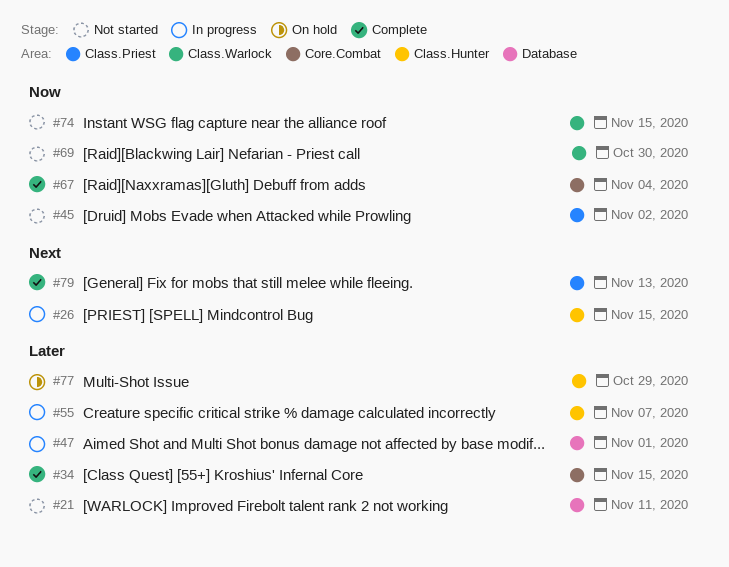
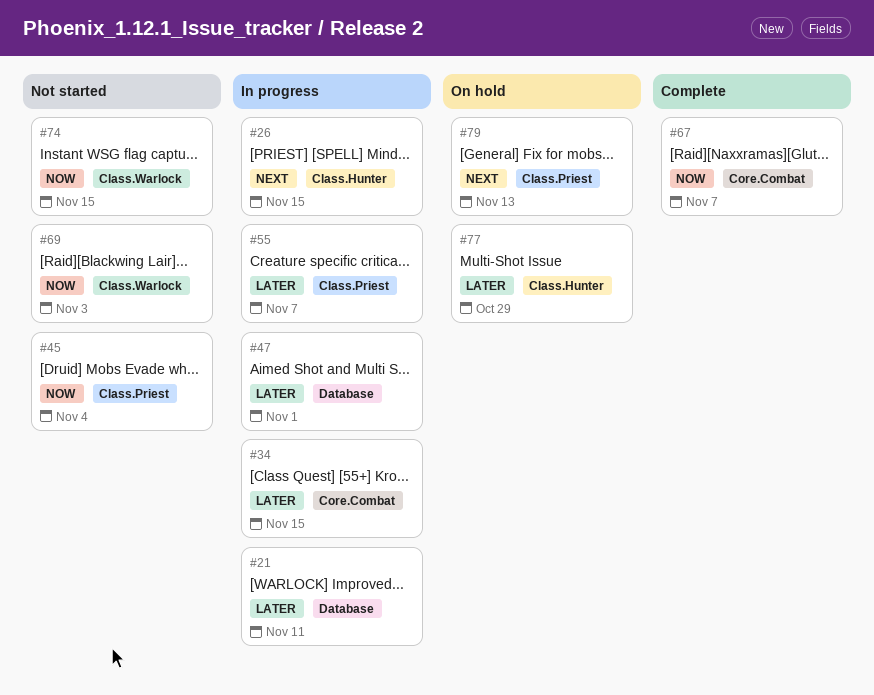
#21, status: Not started -> In progress
#34, status: Complete -> In progress
#45, due: Nov 2 -> Nov 4
#55, label: Class.Hunter -> Class.Priest
#67, due: Nov 4 -> Nov 7
#69, due: Oct 30 -> Nov 3
#79, status: Complete -> On hold

